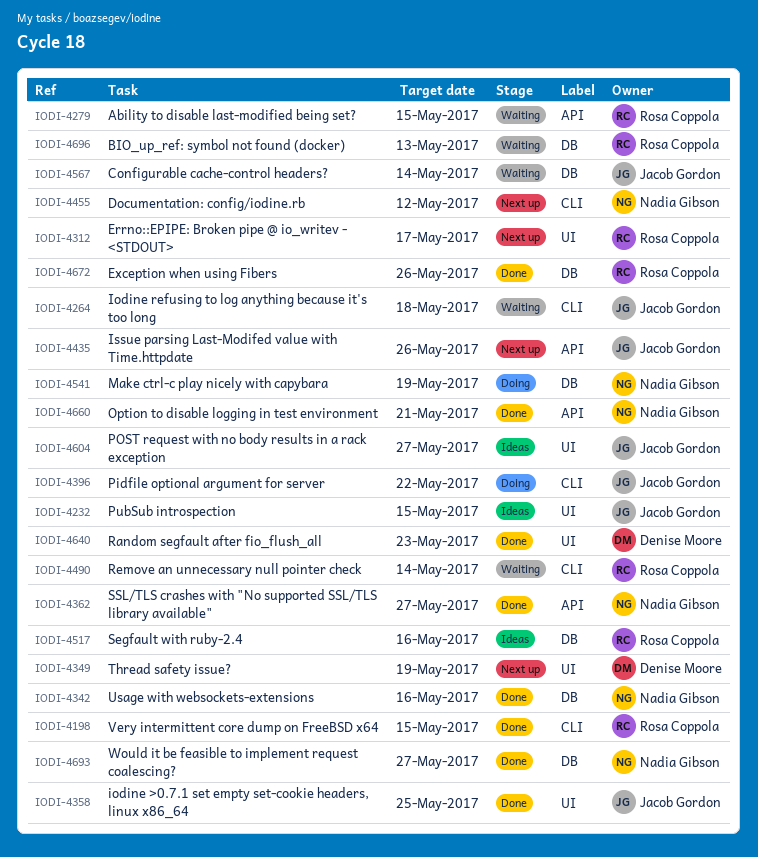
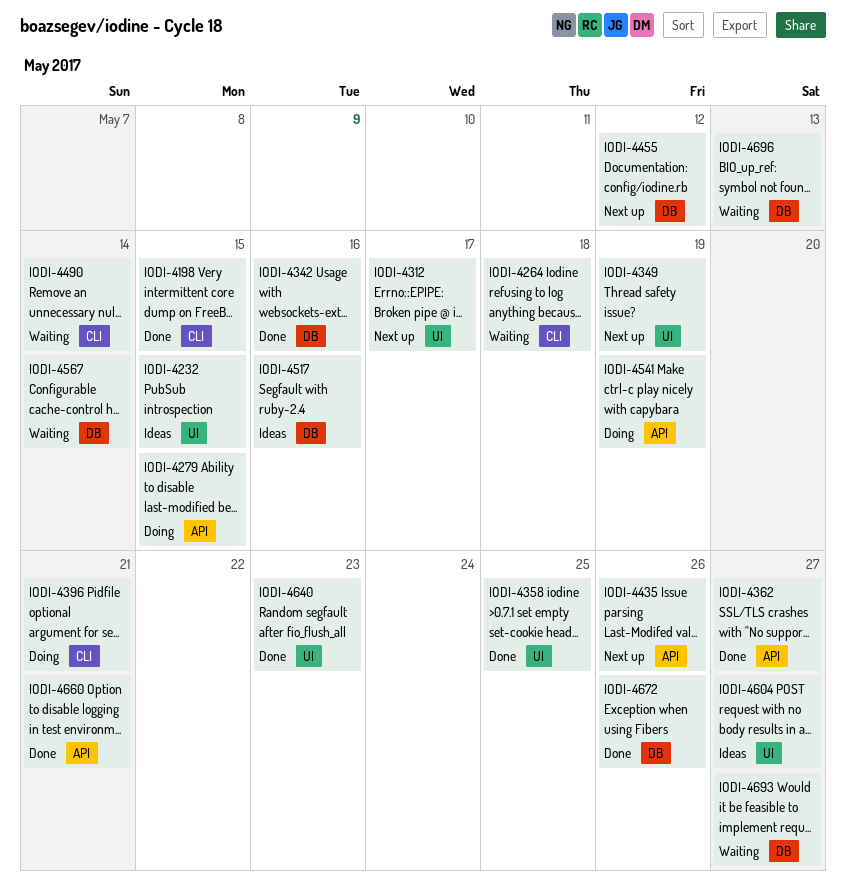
IODI-4279, status: Waiting -> Doing
IODI-4396, due: May 22 -> May 21
IODI-4455, label: CLI -> DB
IODI-4541, label: DB -> API
IODI-4693, status: Done -> Waiting

